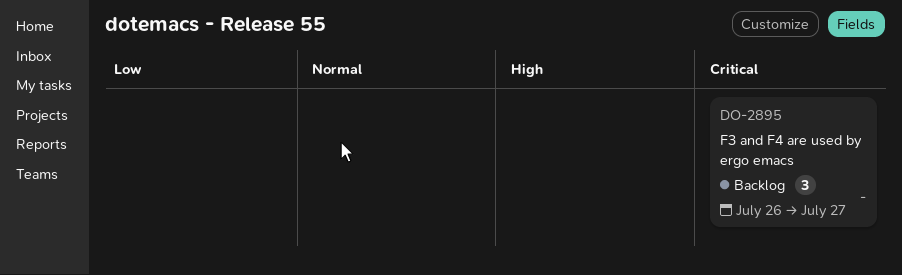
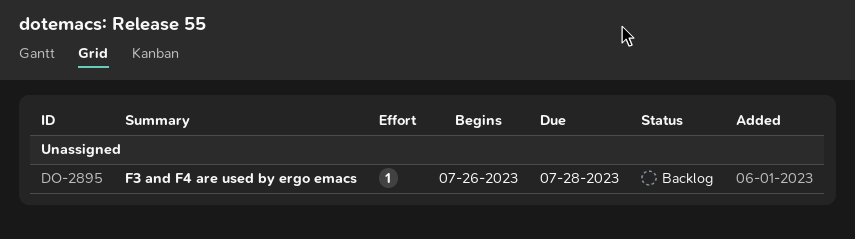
DO-2895, estimate: 3 -> 1
DO-2895, due: Jul 27 -> Jul 28

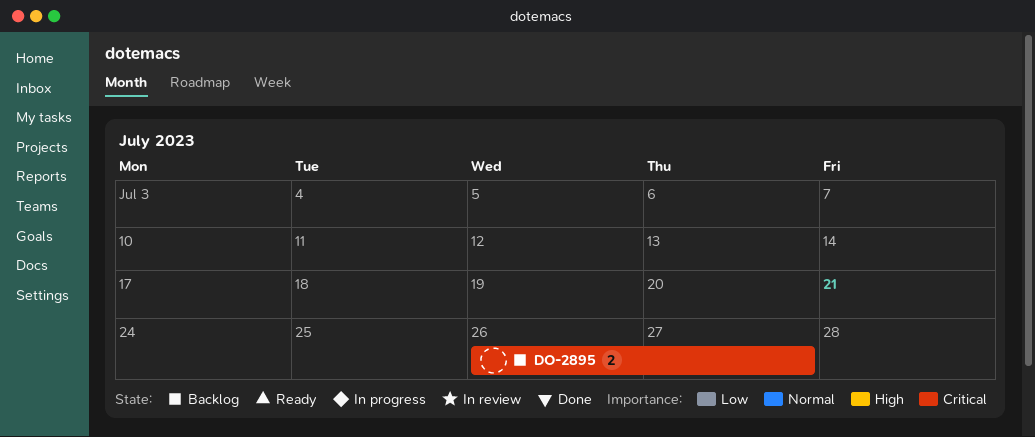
DO-2895, estimate: 1 -> 2
DO-2895, due: Jul 28 -> Jul 27

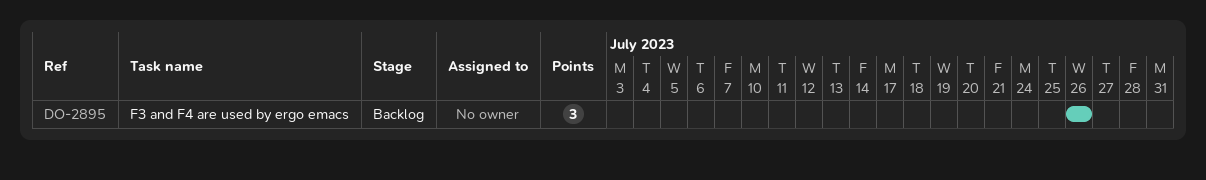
DO-2895, estimate: 2 -> 3
DO-2895, due: Jul 27 -> Jul 26

